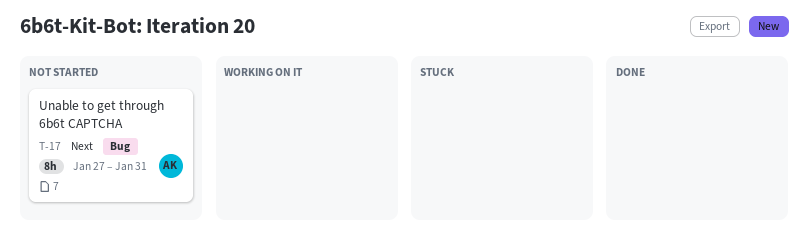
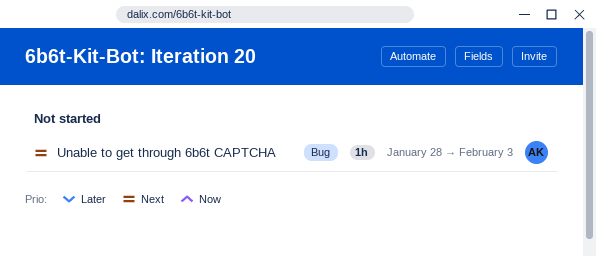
Unable to get through 6b6t CAPTCHA, estimate: 8h -> 1h
Unable to get through 6b6t CAPTCHA, start: Jan 27 -> Jan 28
Unable to get through 6b6t CAPTCHA, due: Jan 31 -> Feb 3

